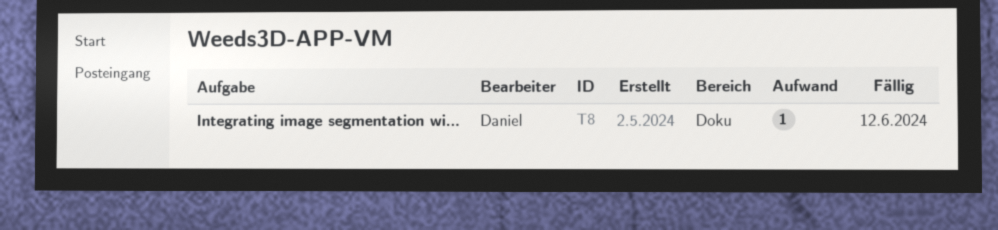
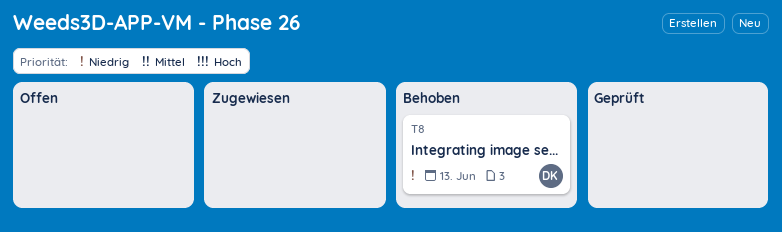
T8, due: Jun 12 -> Jun 13

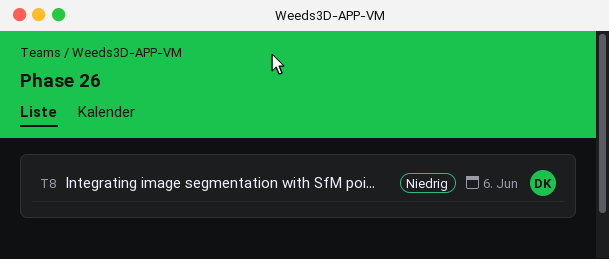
T8, due: Jun 13 -> Jun 6

